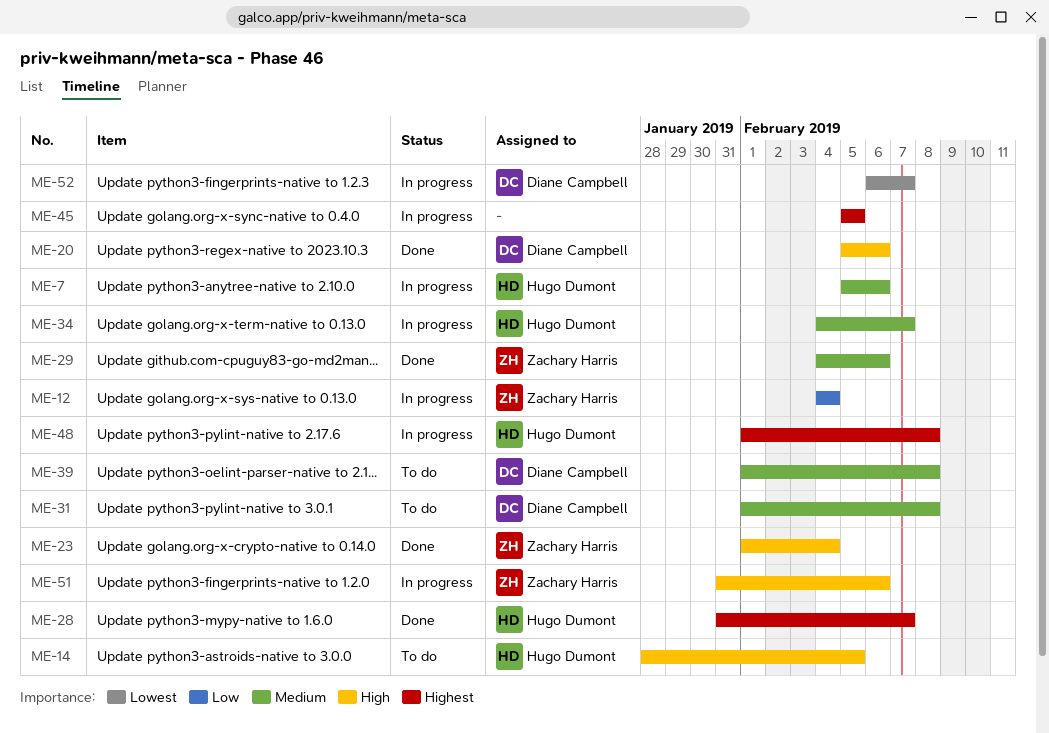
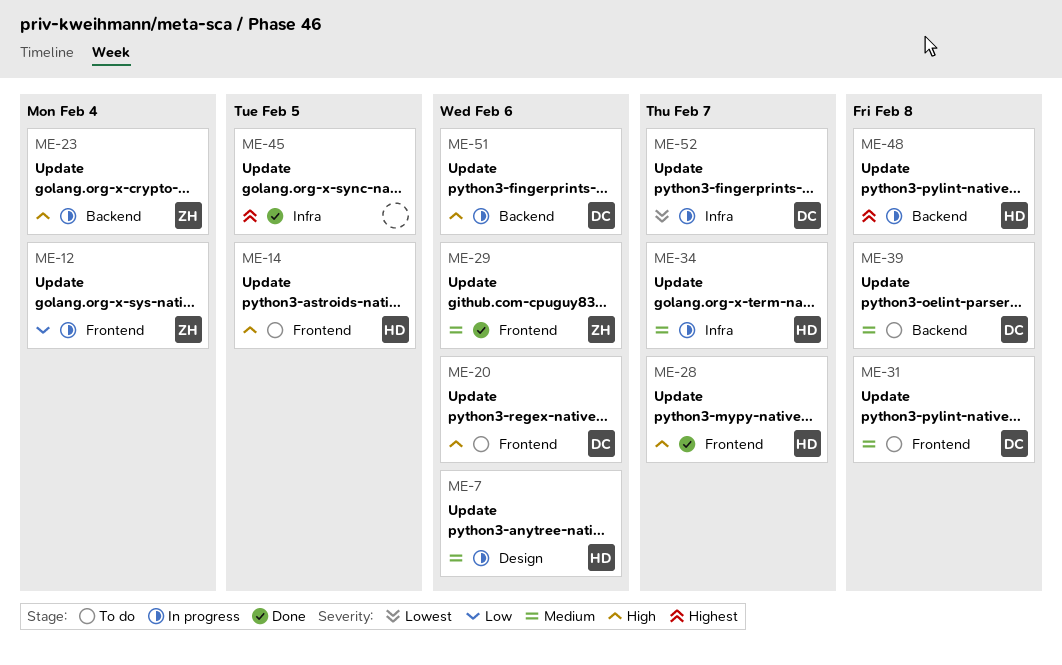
ME-20, status: Done -> To do
ME-23, status: Done -> In progress
ME-28, priority: Highest -> High
ME-45, status: In progress -> Done
ME-51, owner: Zachary Harris -> Diane Campbell

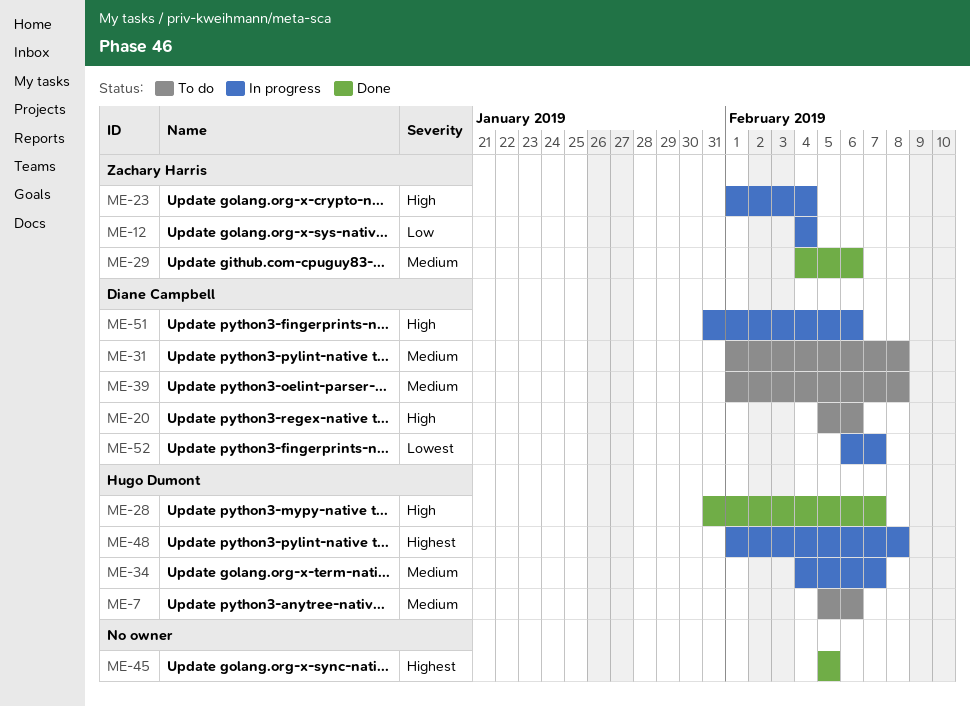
ME-7, status: In progress -> To do
ME-14: present -> none

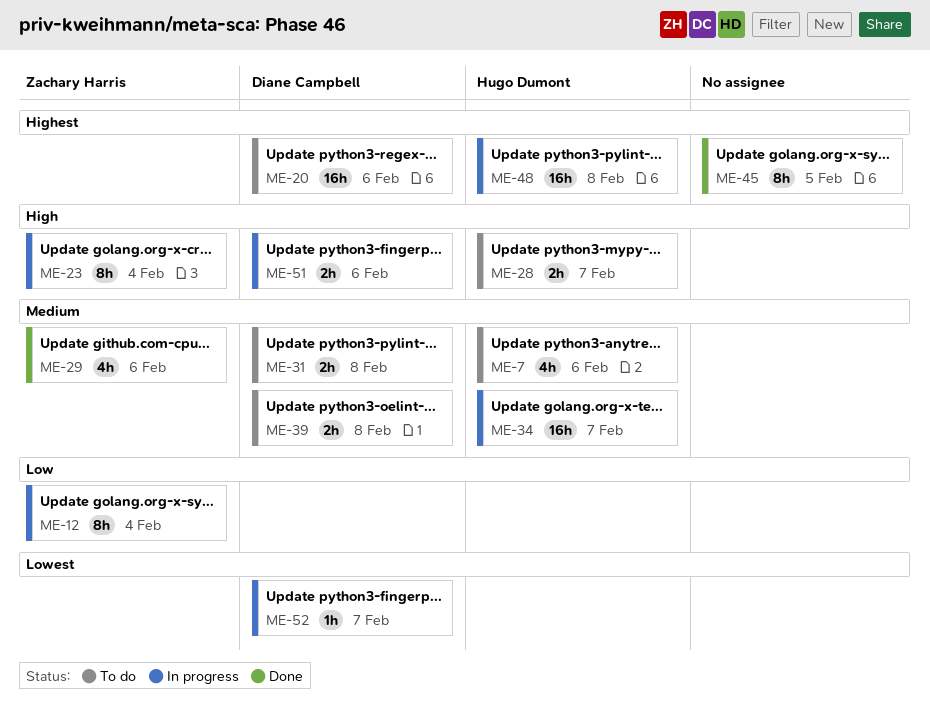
ME-20, priority: High -> Highest
ME-28, status: Done -> To do

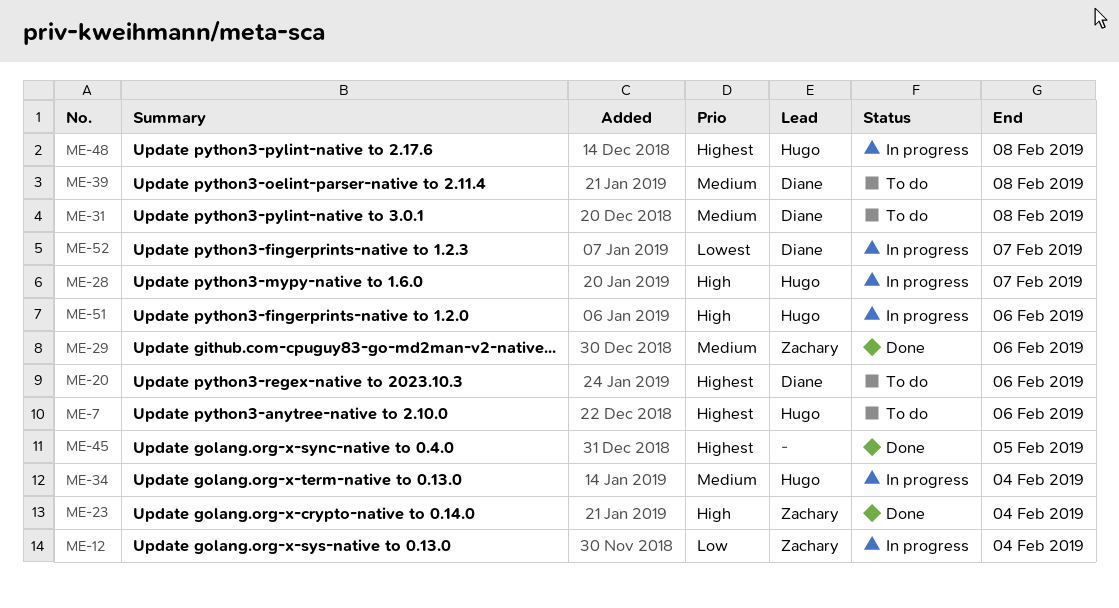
ME-7, priority: Medium -> Highest
ME-23, status: In progress -> Done
ME-28, status: To do -> In progress
ME-34, due: Feb 7 -> Feb 4
ME-51, owner: Diane Campbell -> Hugo Dumont

